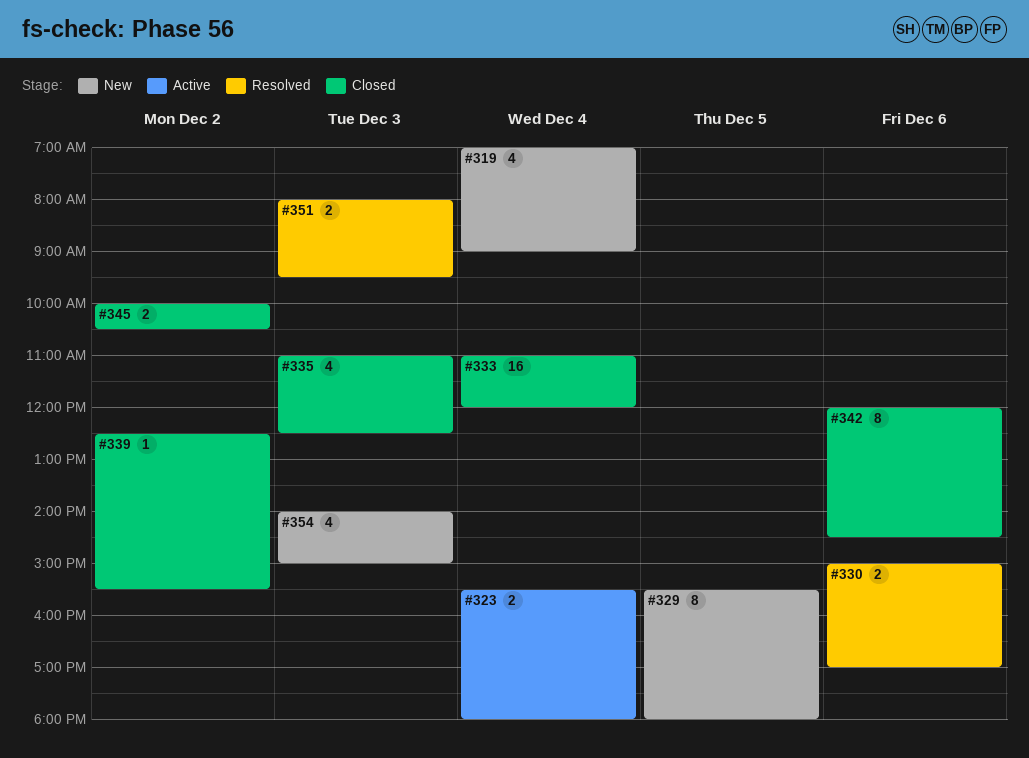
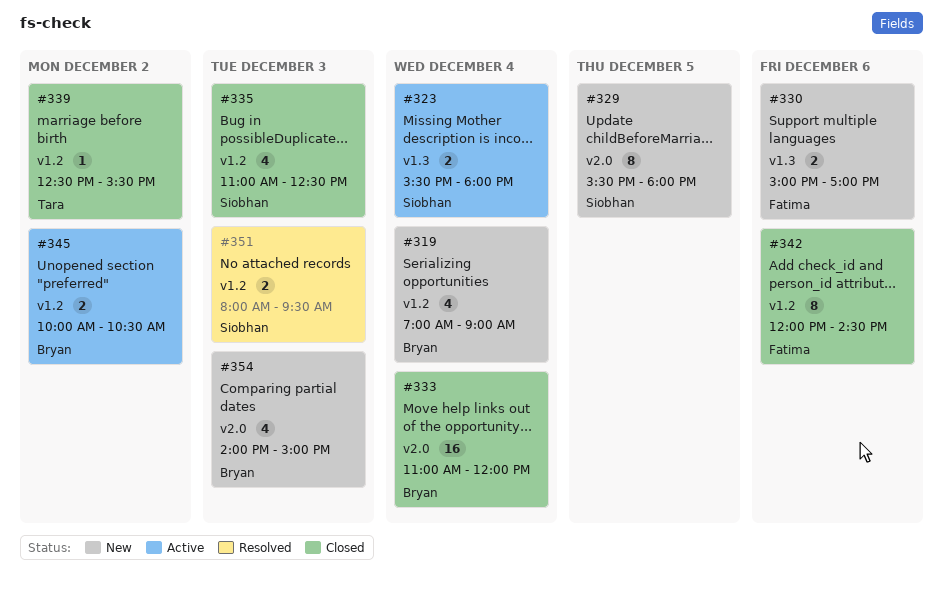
#330, status: Resolved -> New
#345, status: Closed -> Active

